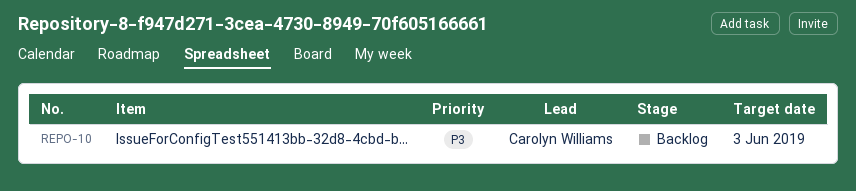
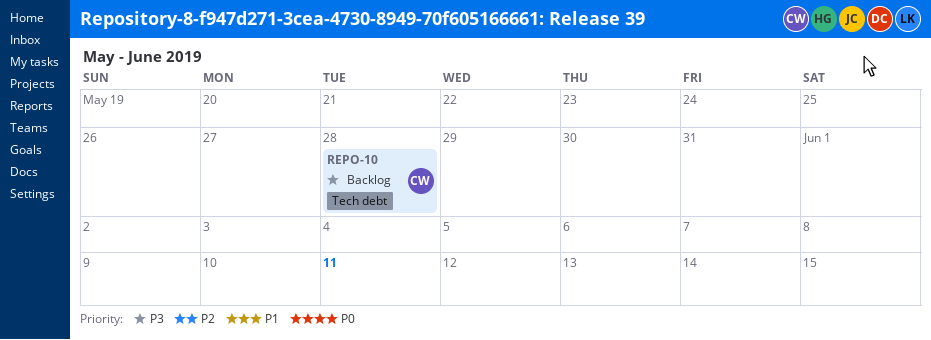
REPO-10, due: Jun 3 -> May 28

